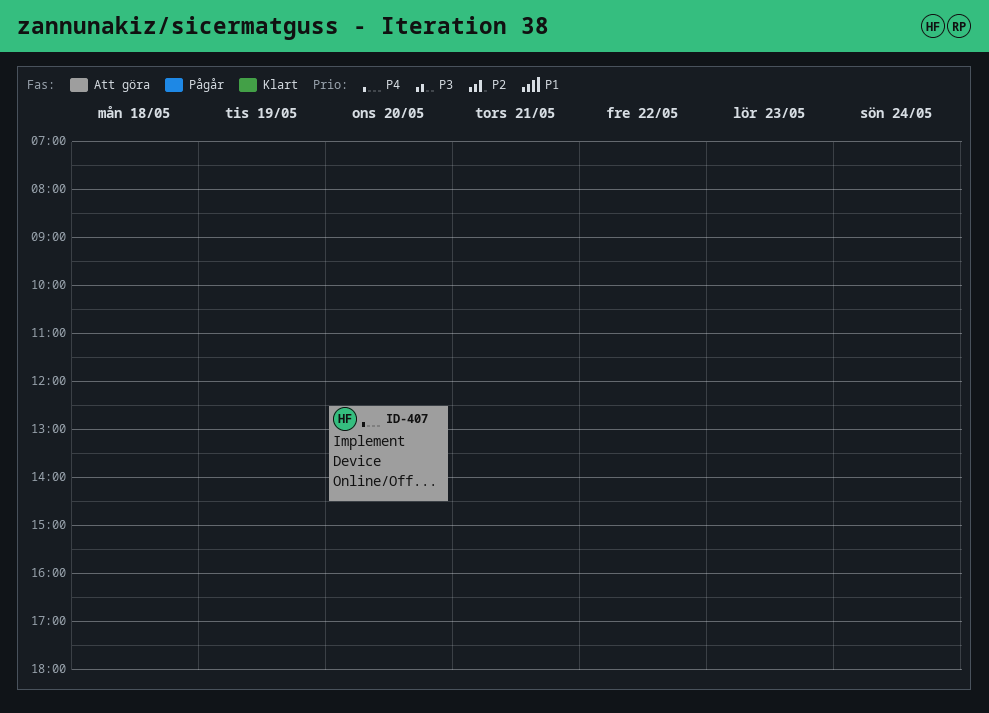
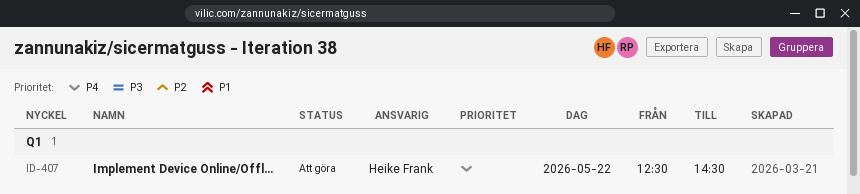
ID-407, day: May 20 -> May 22

